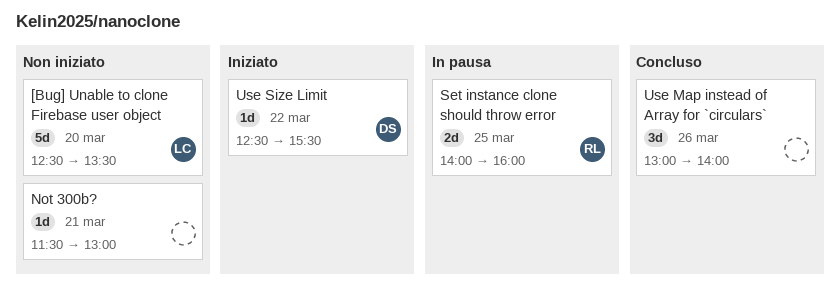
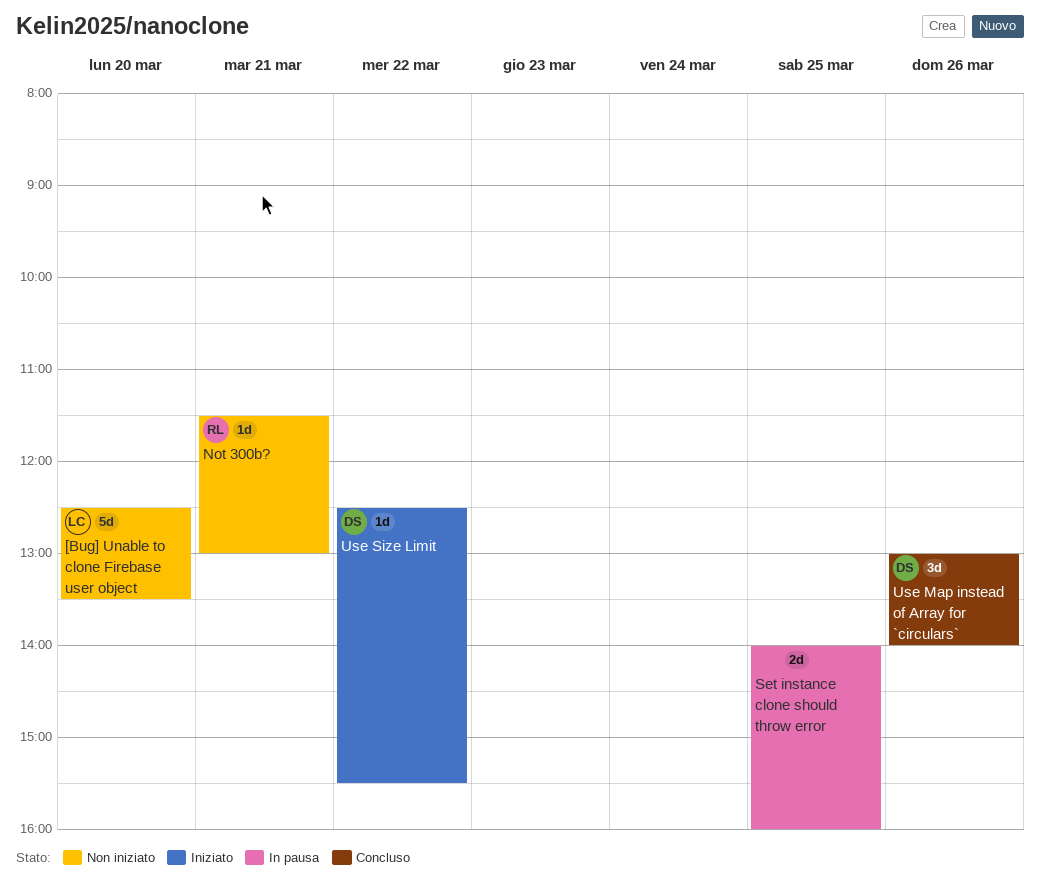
Not 300b?, owner: none -> RL
Set instance clone should throw error, owner: RL -> none
Use Map instead of Array for `circulars`, owner: none -> DS

